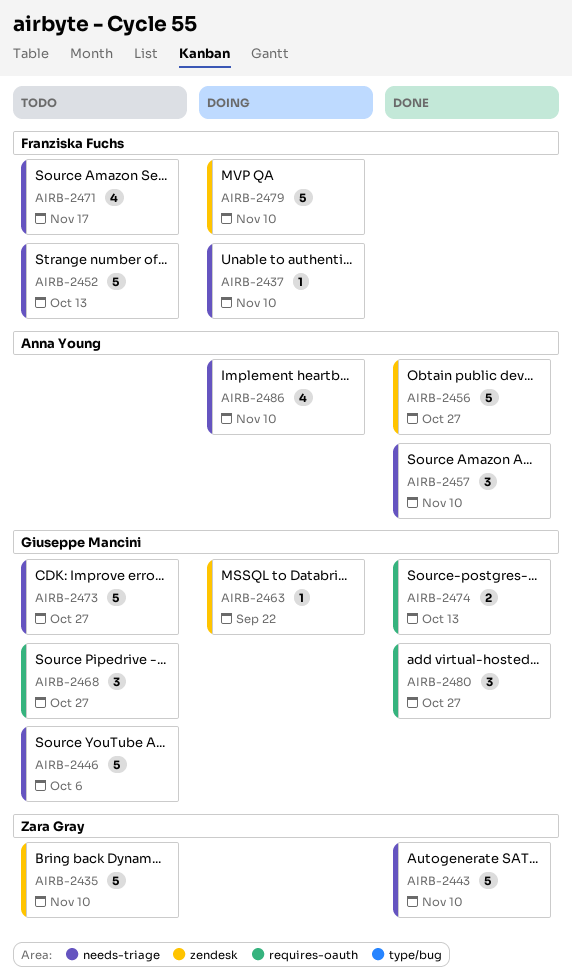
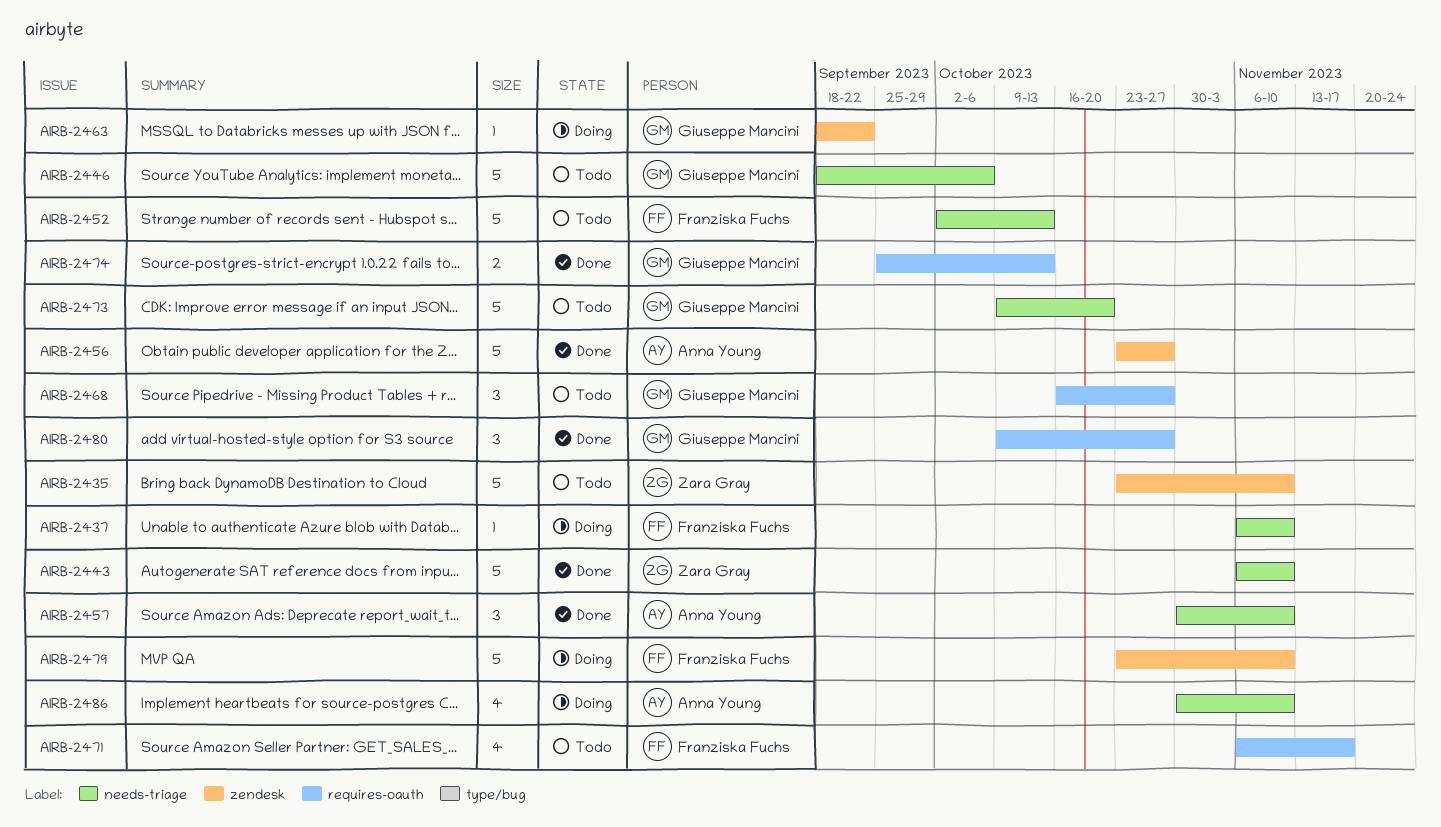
AIRB-2471, label: needs-triage -> requires-oauth
AIRB-2473, due: Oct 27 -> Oct 20

